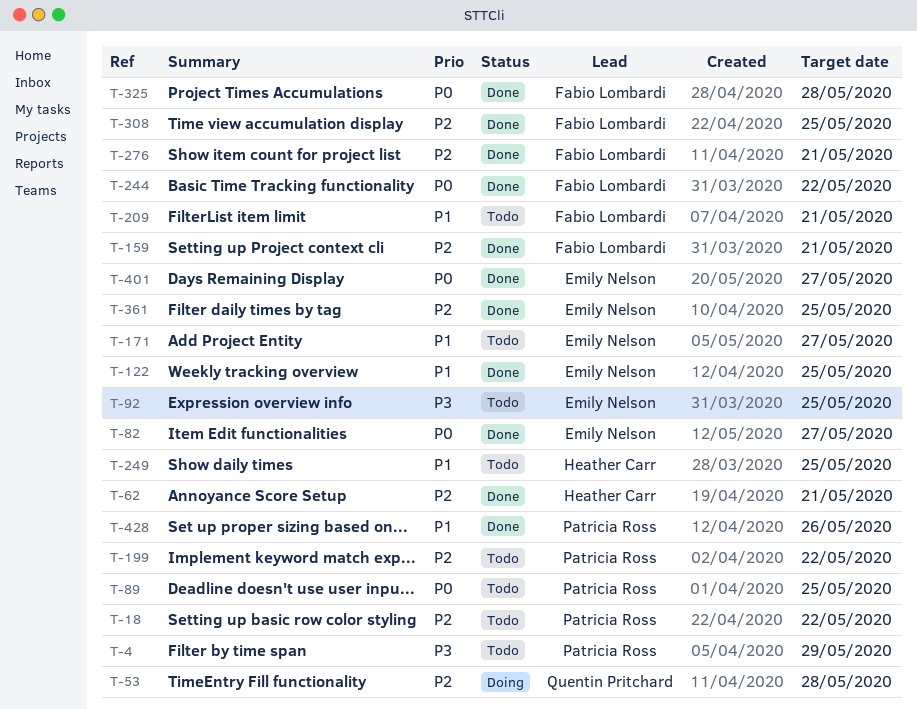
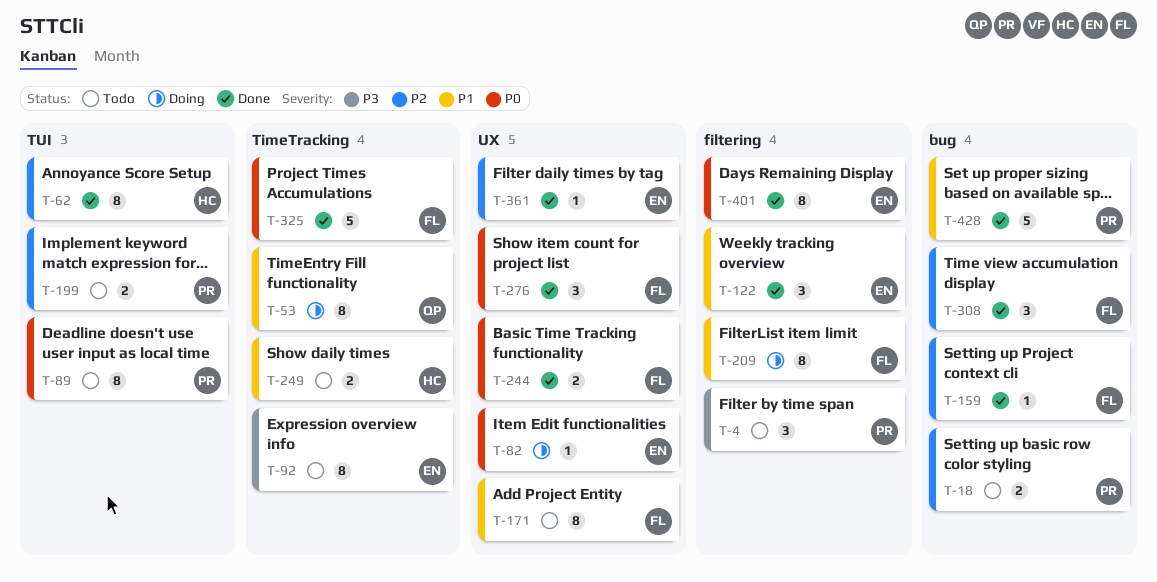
T-53, priority: P2 -> P1
T-82, status: Done -> Doing
T-171, owner: Emily Nelson -> Fabio Lombardi
T-209, status: Todo -> Doing
T-276, priority: P2 -> P0

